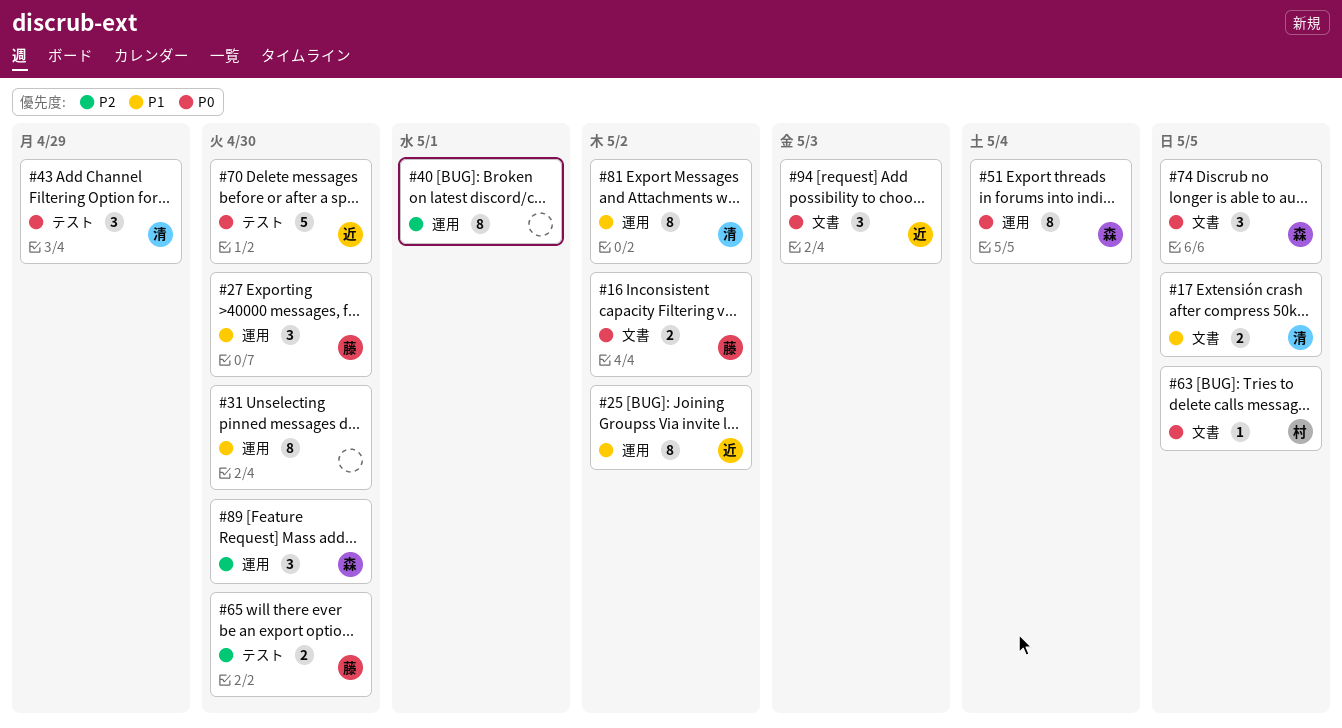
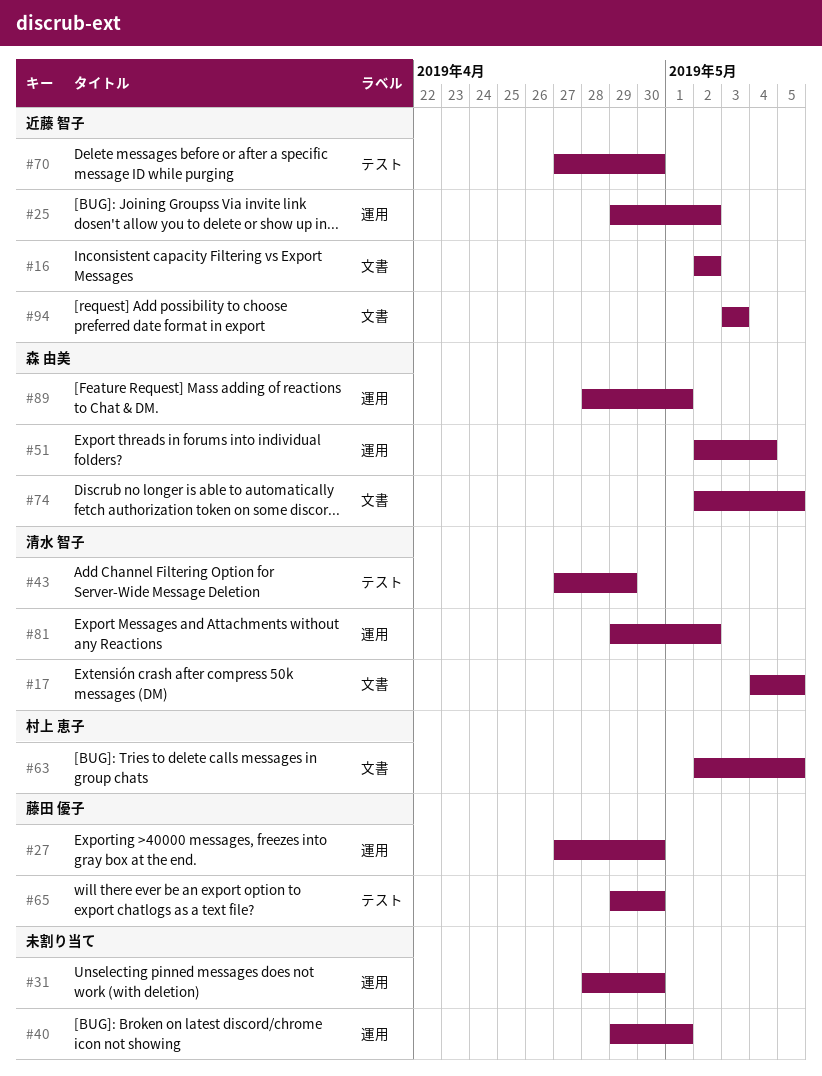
#16, owner: 藤田 優子 -> 近藤 智子
#89, due: Apr 30 -> May 1

